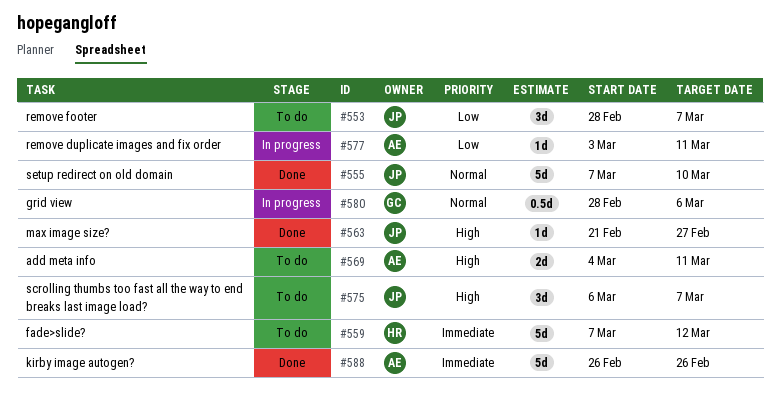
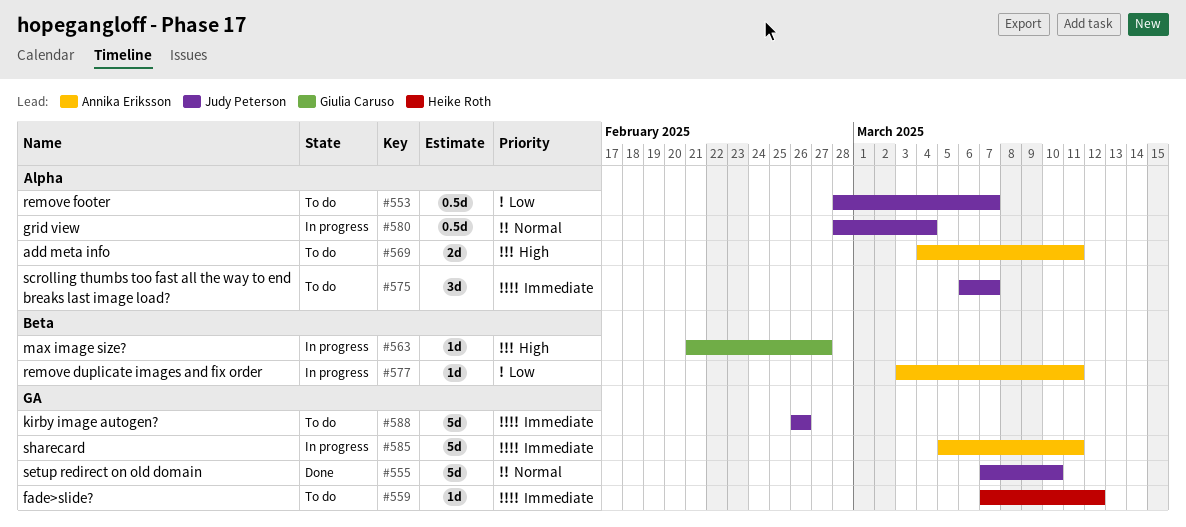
#553, estimate: 3d -> 0.5d
#559, estimate: 5d -> 1d
#563, status: Done -> In progress
#563, owner: Judy Peterson -> Giulia Caruso
#575, priority: High -> Immediate
#580, owner: Giulia Caruso -> Judy Peterson
#580, due: Mar 6 -> Mar 4
#585: none -> present
#588, status: Done -> To do
#588, owner: Annika Eriksson -> Judy Peterson

